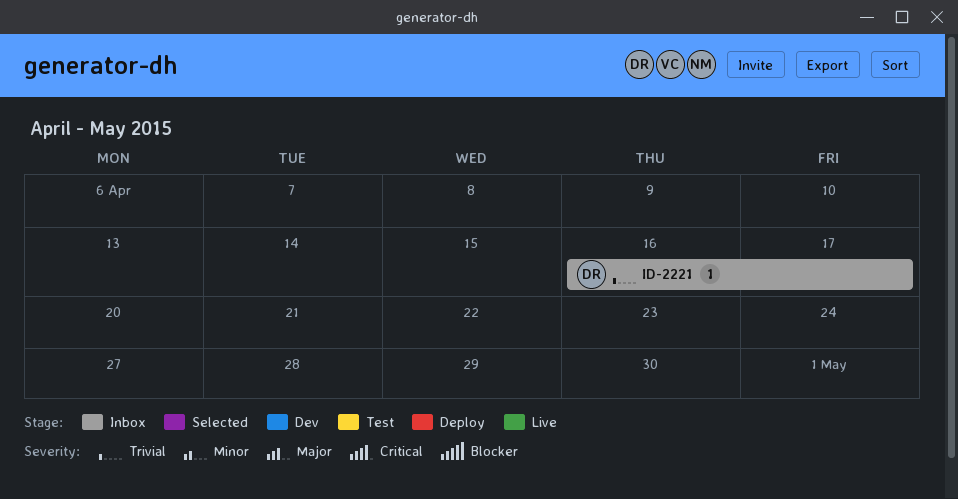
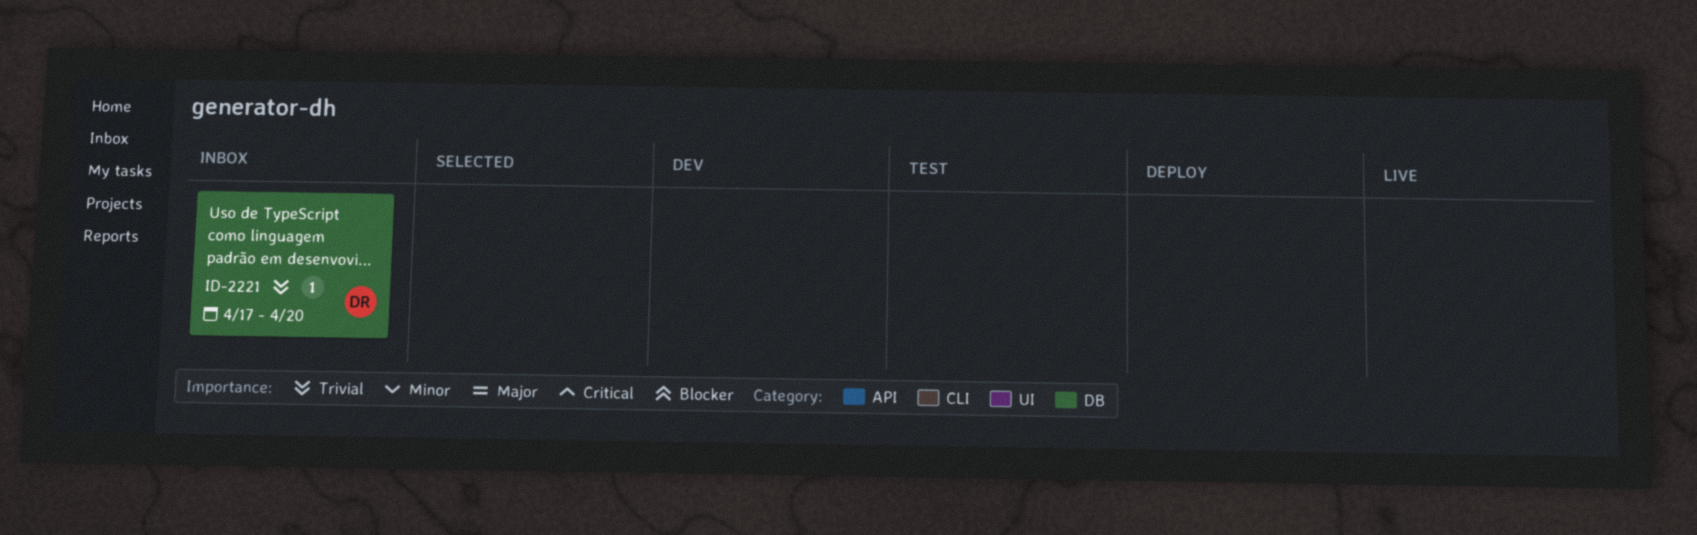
ID-2221, start: Apr 16 -> Apr 17
ID-2221, due: Apr 17 -> Apr 20

